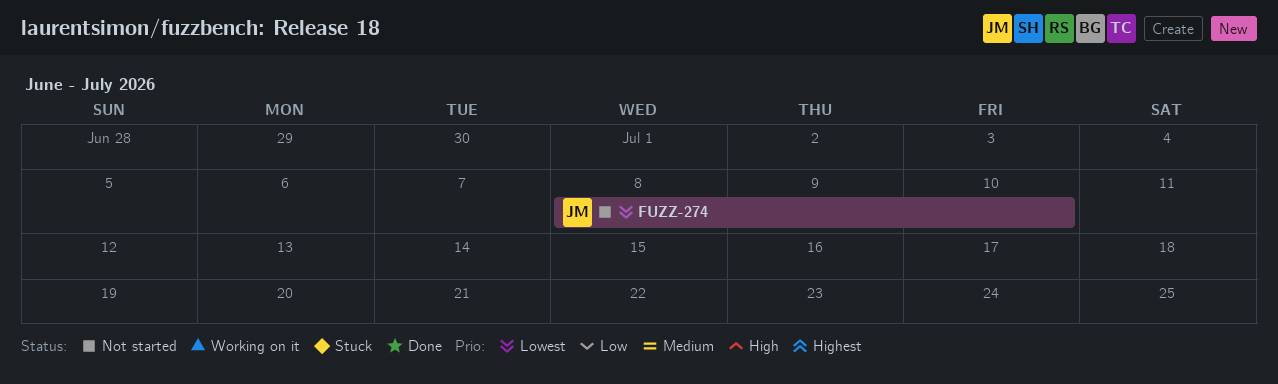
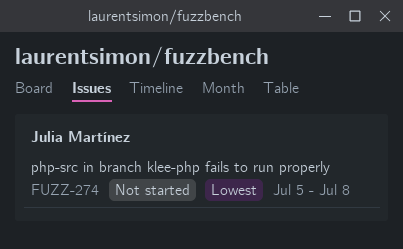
FUZZ-274, start: Jul 8 -> Jul 5
FUZZ-274, due: Jul 10 -> Jul 8

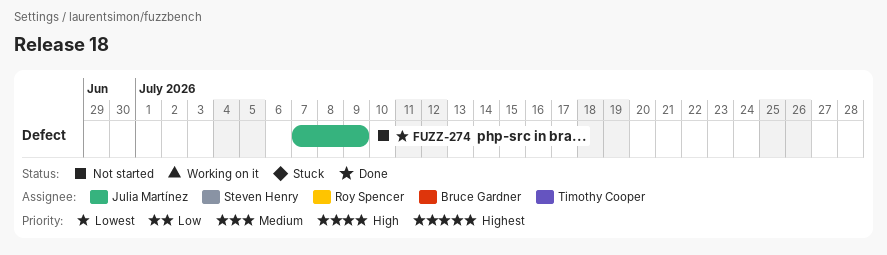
FUZZ-274, start: Jul 5 -> Jul 7
FUZZ-274, due: Jul 8 -> Jul 9

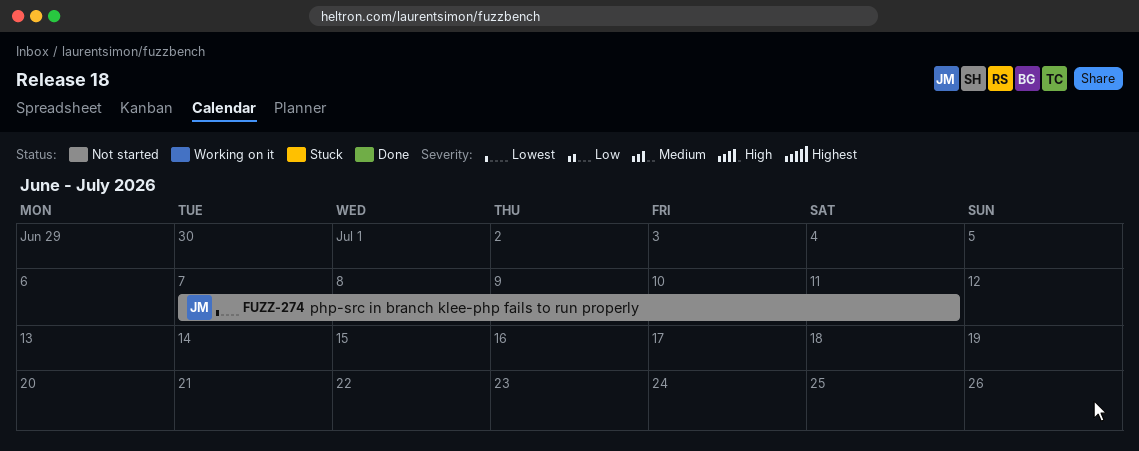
FUZZ-274, due: Jul 9 -> Jul 11

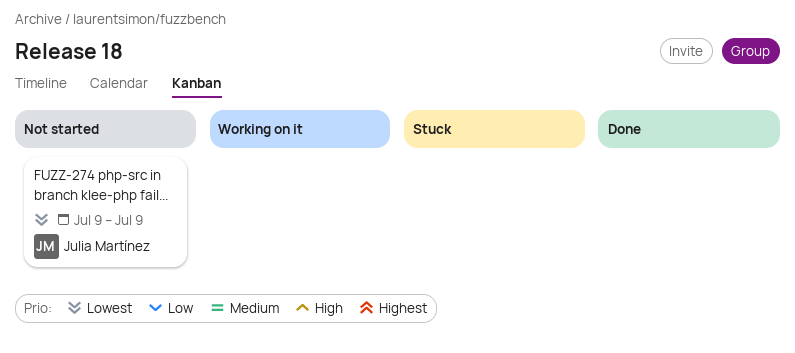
FUZZ-274, start: Jul 7 -> Jul 9
FUZZ-274, due: Jul 11 -> Jul 9

